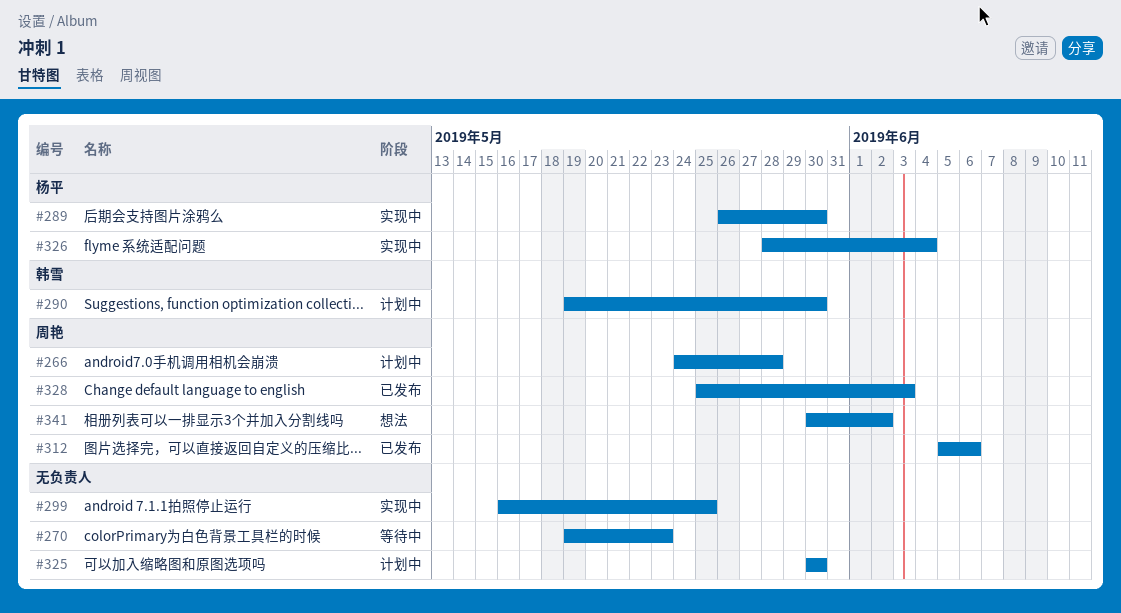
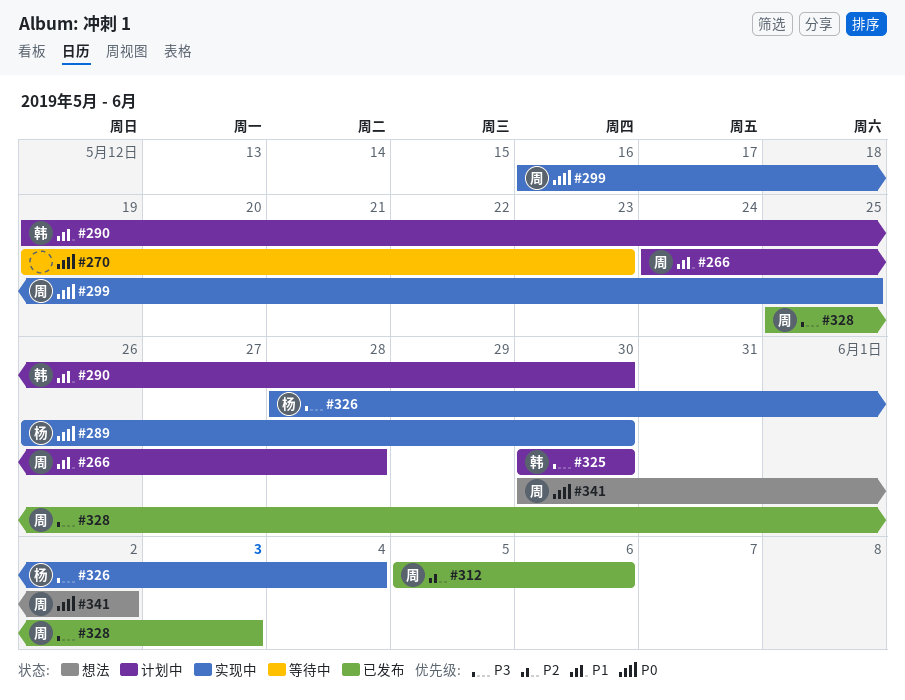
#299, owner: none -> 周艳
#325, owner: none -> 韩雪

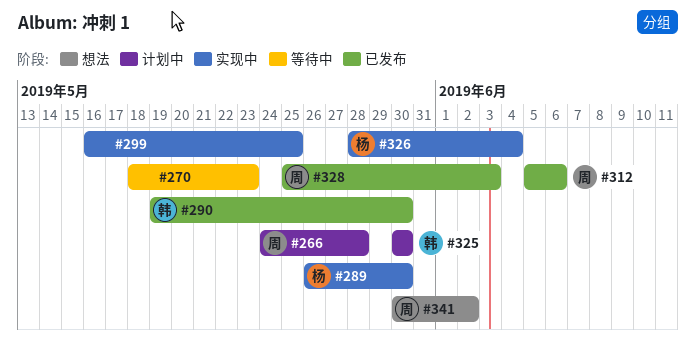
#270, start: May 19 -> May 18
#290, status: 计划中 -> 已发布
#299, owner: 周 -> none

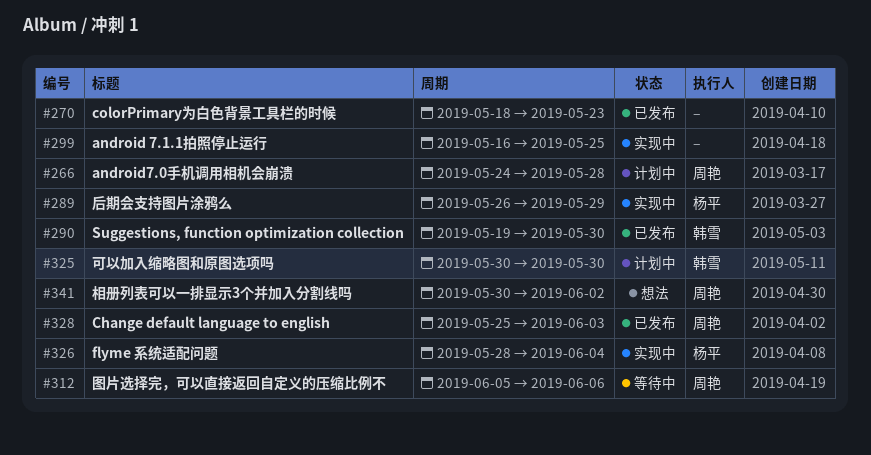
#270, status: 等待中 -> 已发布
#289, due: May 30 -> May 29
#312, status: 已发布 -> 等待中

